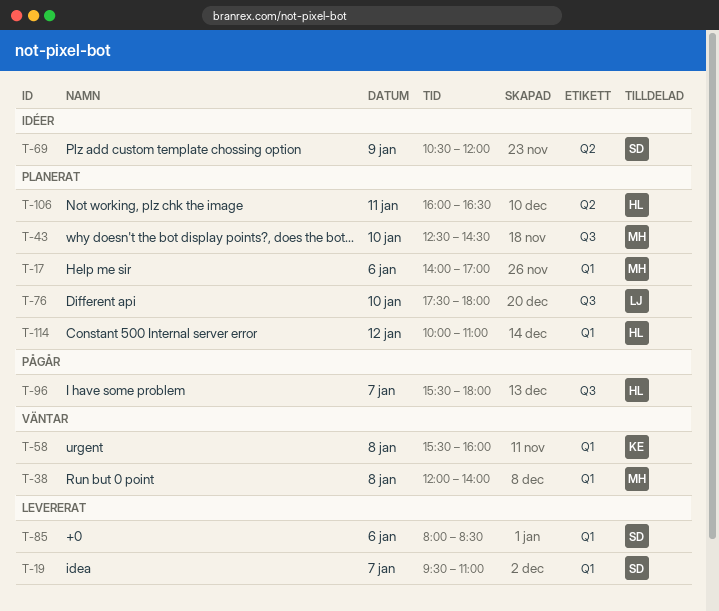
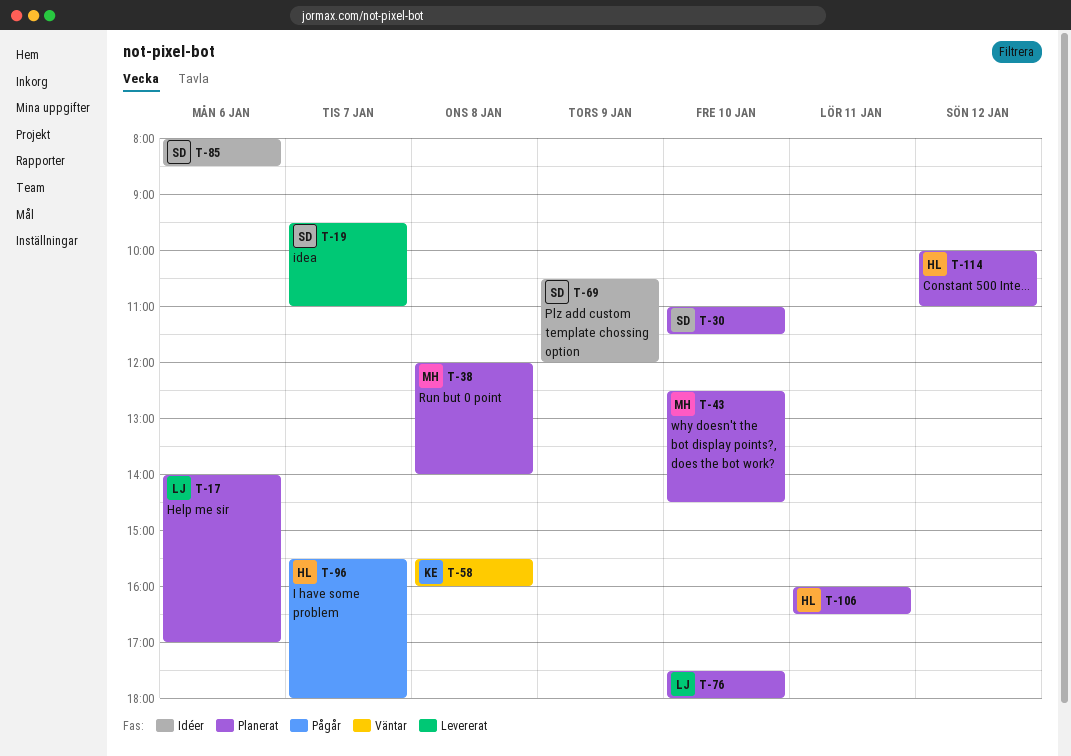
T-17, owner: MH -> LJ
T-30: none -> present
T-38, status: Väntar -> Planerat
T-85, status: Levererat -> Idéer

